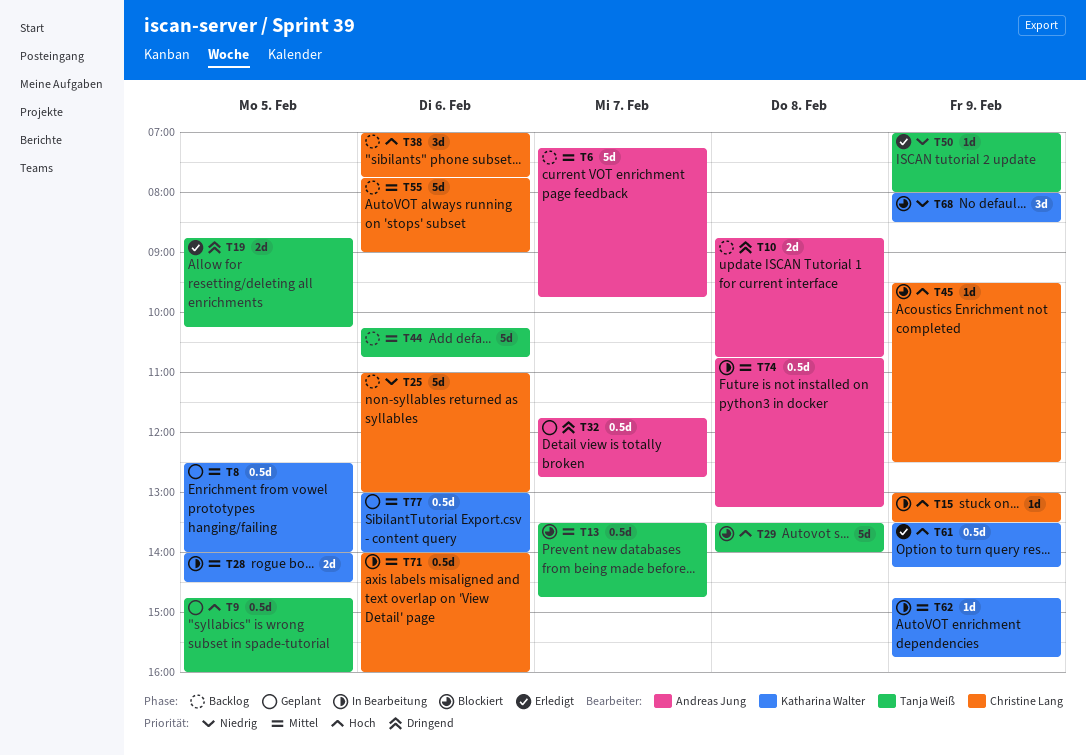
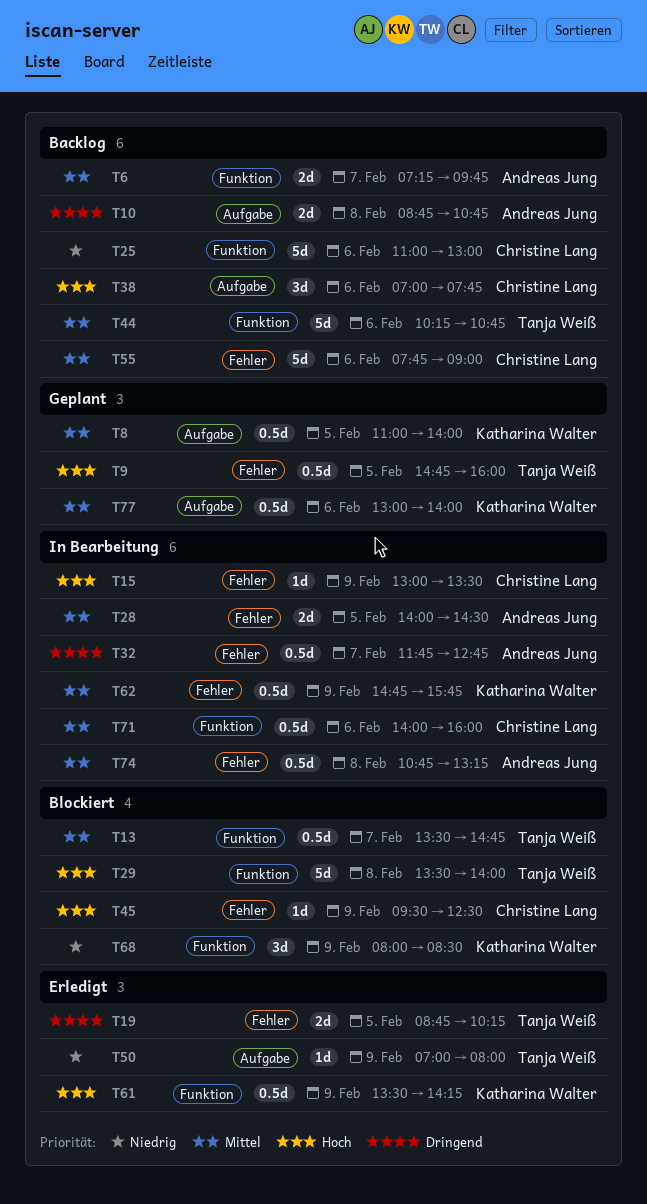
T6, estimate: 5d -> 2d
T8, begins: 12:30 -> 11:00
T28, owner: Katharina Walter -> Andreas Jung
T32, status: Geplant -> In Bearbeitung
T62, estimate: 1d -> 0.5d

